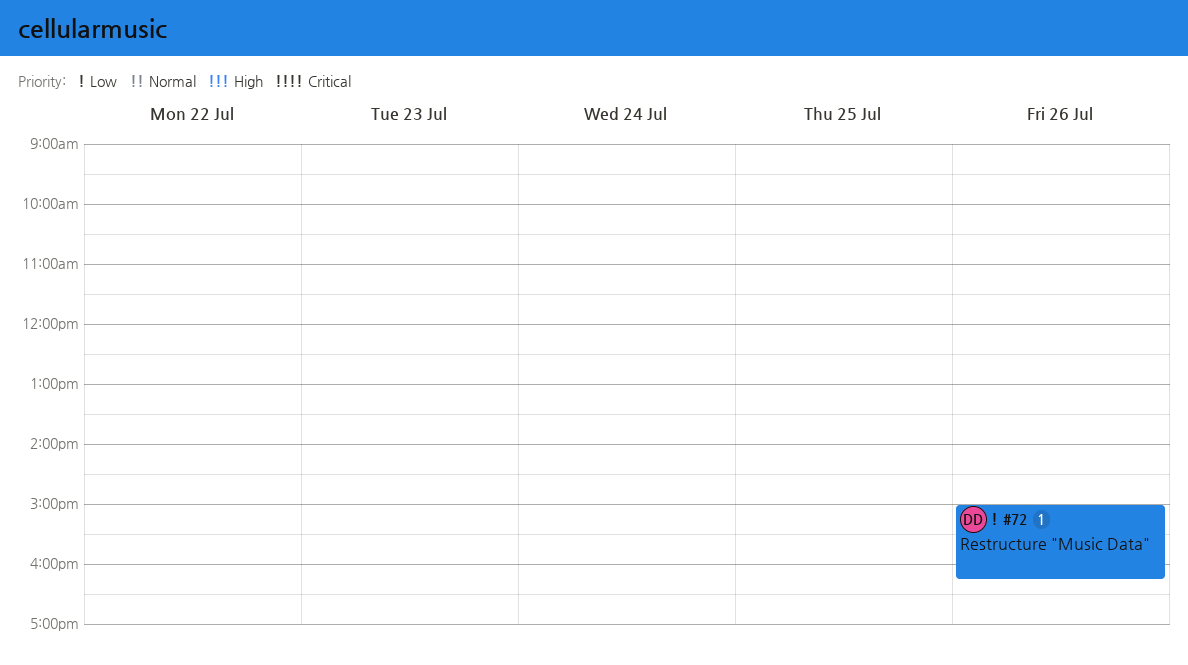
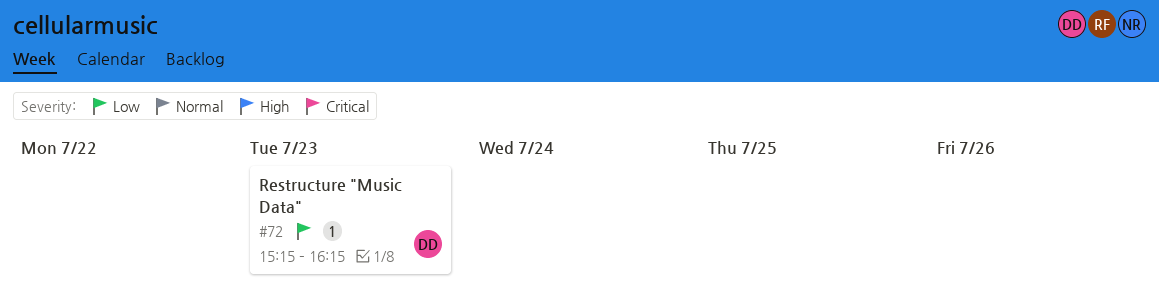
#72, day: Jul 26 -> Jul 23
#72, begins: 15:00 -> 15:15

